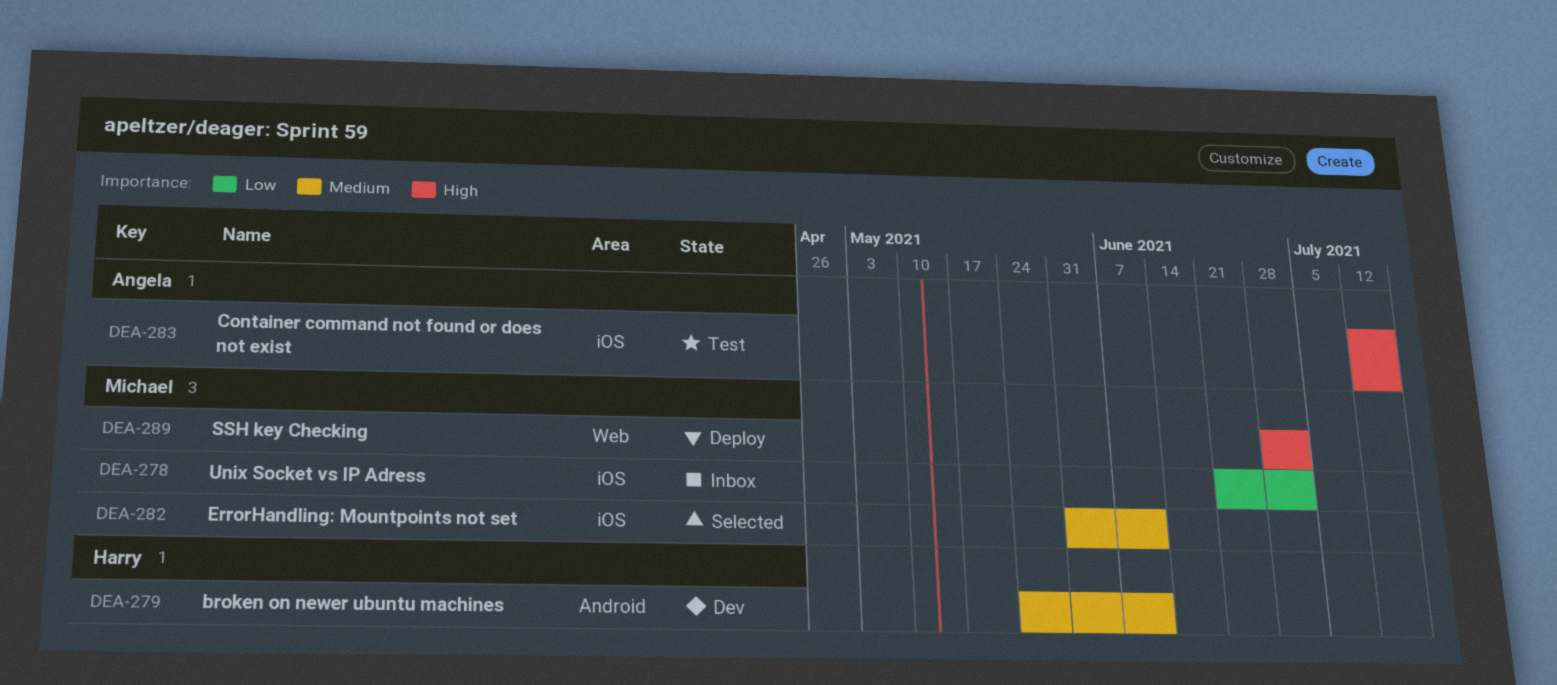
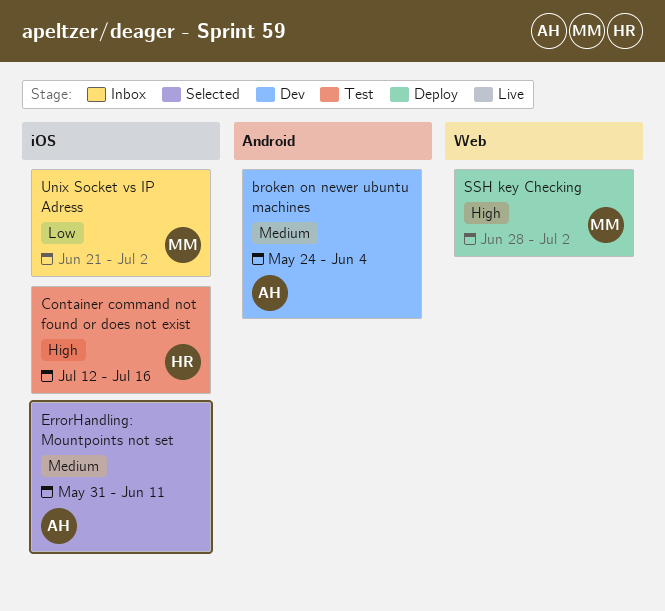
broken on newer ubuntu machines, owner: Harry -> Angela
broken on newer ubuntu machines, due: Jun 11 -> Jun 4
Container command not found or does not exist, owner: Angela -> Harry
ErrorHandling: Mountpoints not set, owner: Michael -> Angela

